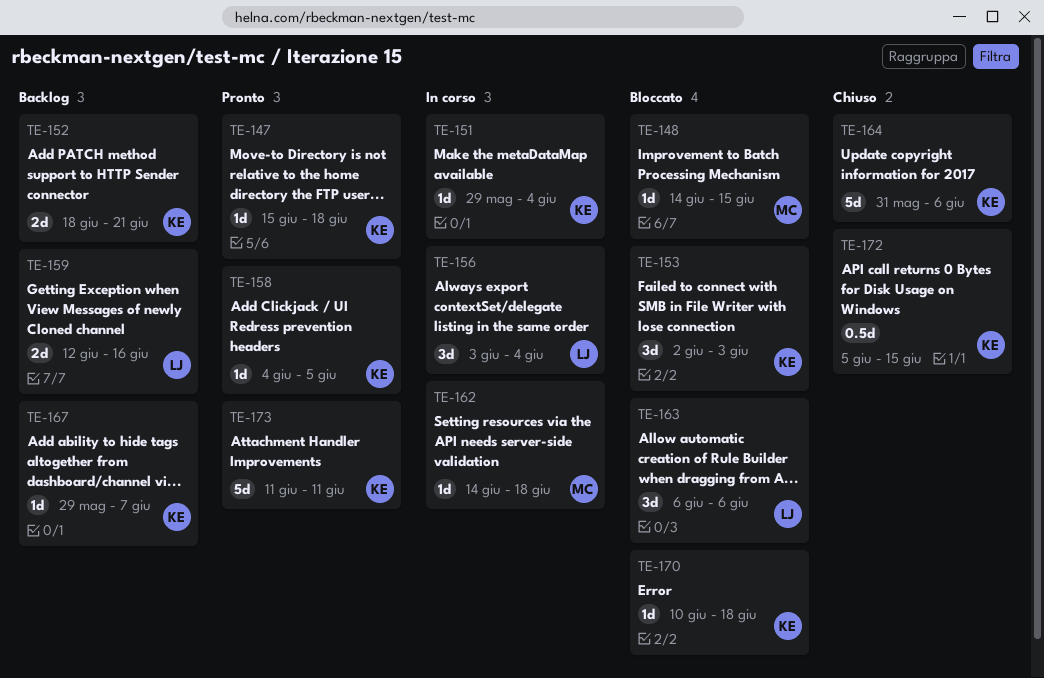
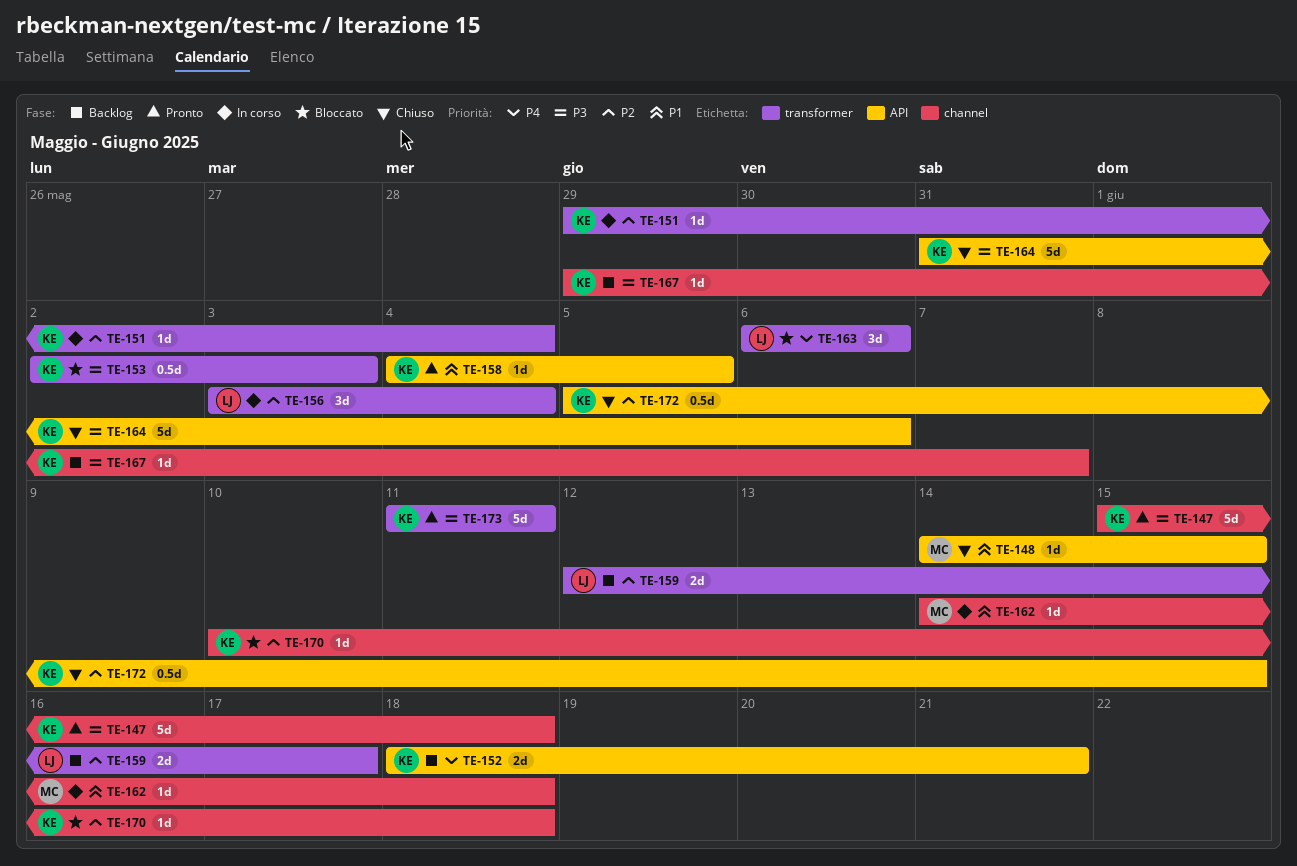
TE-147, estimate: 1d -> 5d
TE-148, status: Bloccato -> Chiuso
TE-153, estimate: 3d -> 0.5d
TE-159, due: Jun 16 -> Jun 17

